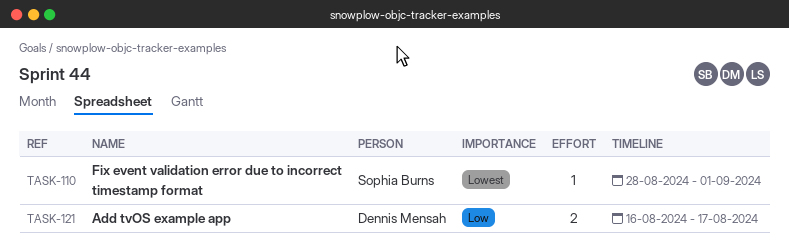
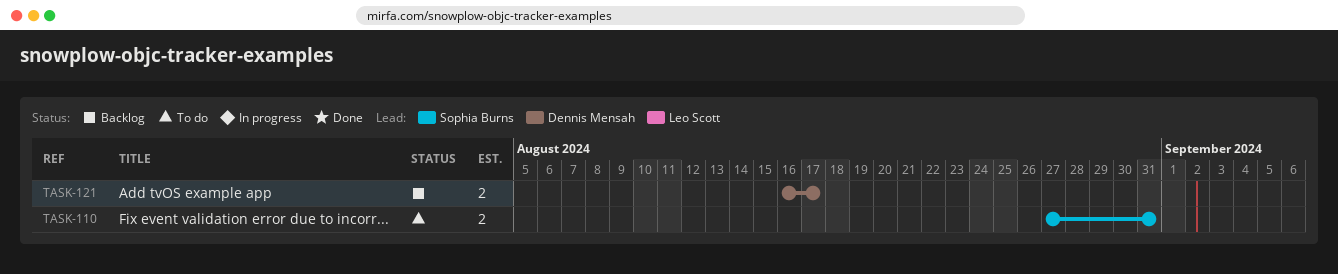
TASK-110, estimate: 1 -> 2
TASK-110, start: Aug 28 -> Aug 27
TASK-110, due: Sep 1 -> Aug 31

